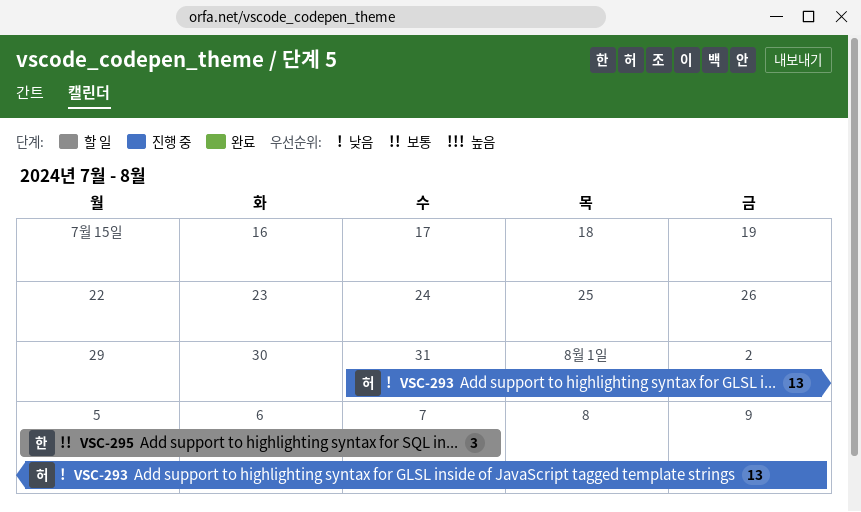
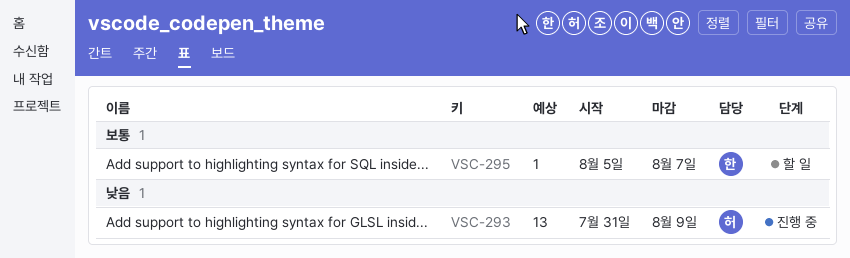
VSC-295, estimate: 3 -> 1

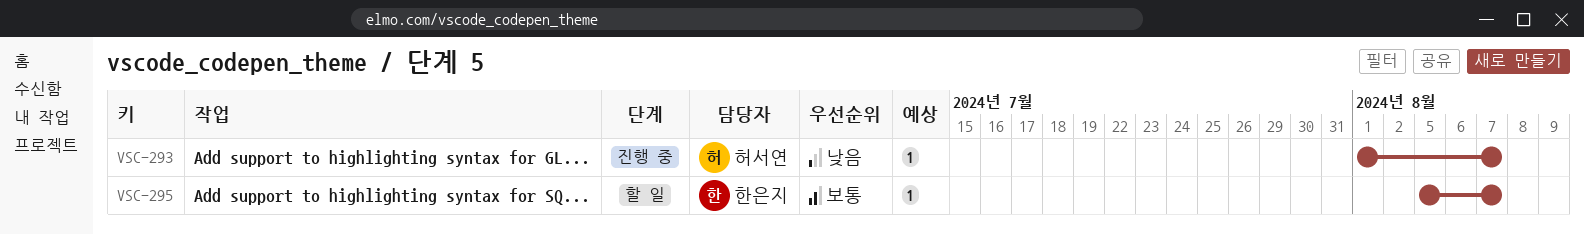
VSC-293, estimate: 13 -> 1
VSC-293, start: Jul 31 -> Aug 1
VSC-293, due: Aug 9 -> Aug 7

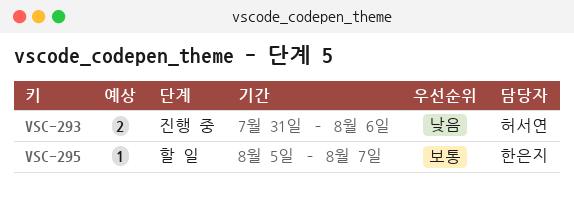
VSC-293, estimate: 1 -> 2
VSC-293, start: Aug 1 -> Jul 31
VSC-293, due: Aug 7 -> Aug 6

